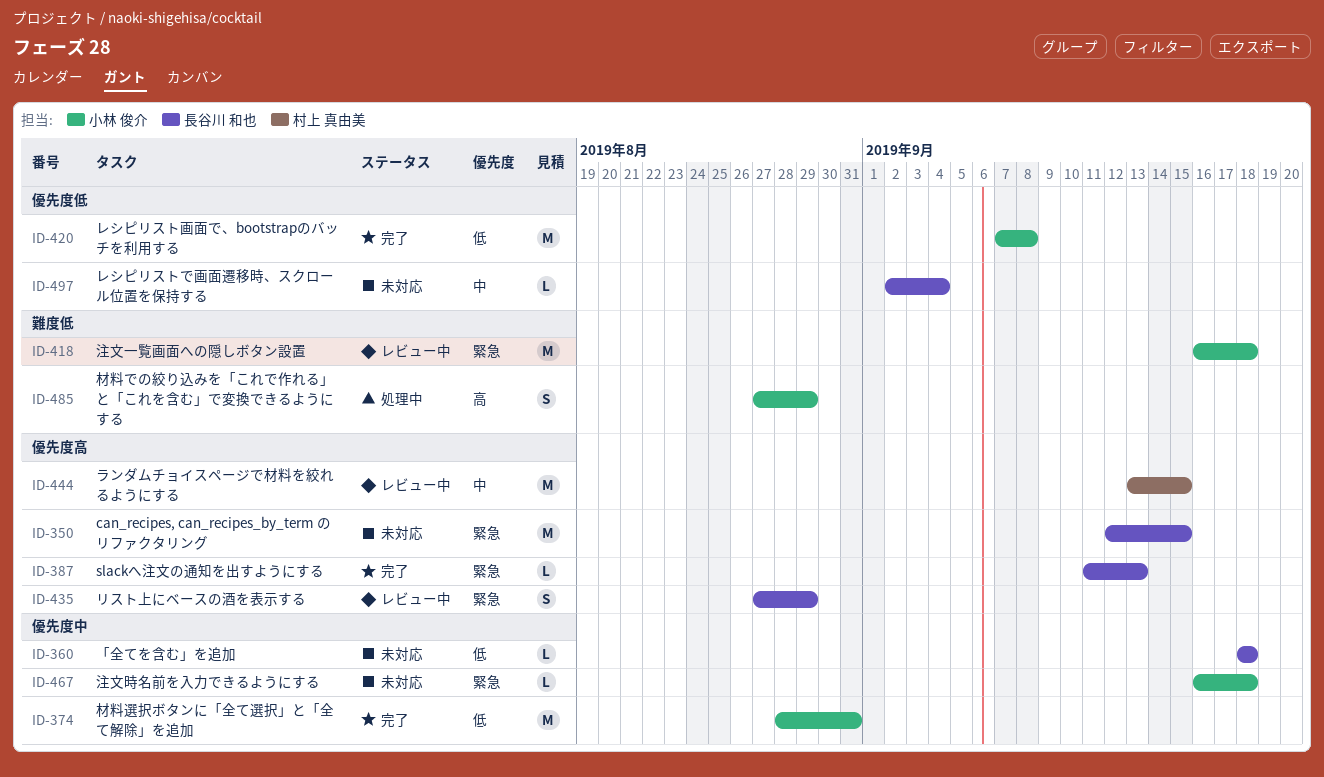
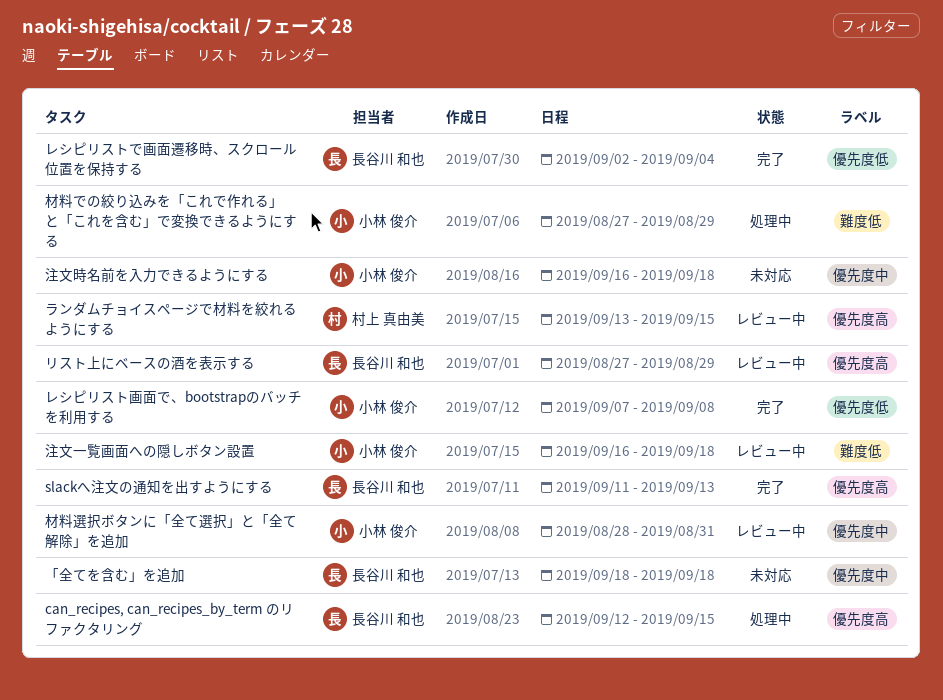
can_recipes, can_recipes_by_term のリファクタリング, status: 未対応 -> 処理中
レシピリストで画面遷移時、スクロール位置を保持する, status: 未対応 -> 完了
材料選択ボタンに「全て選択」と「全て解除」を追加, status: 完了 -> レビュー中

